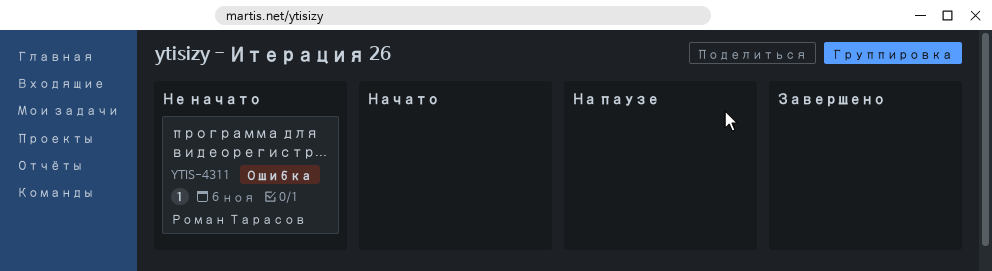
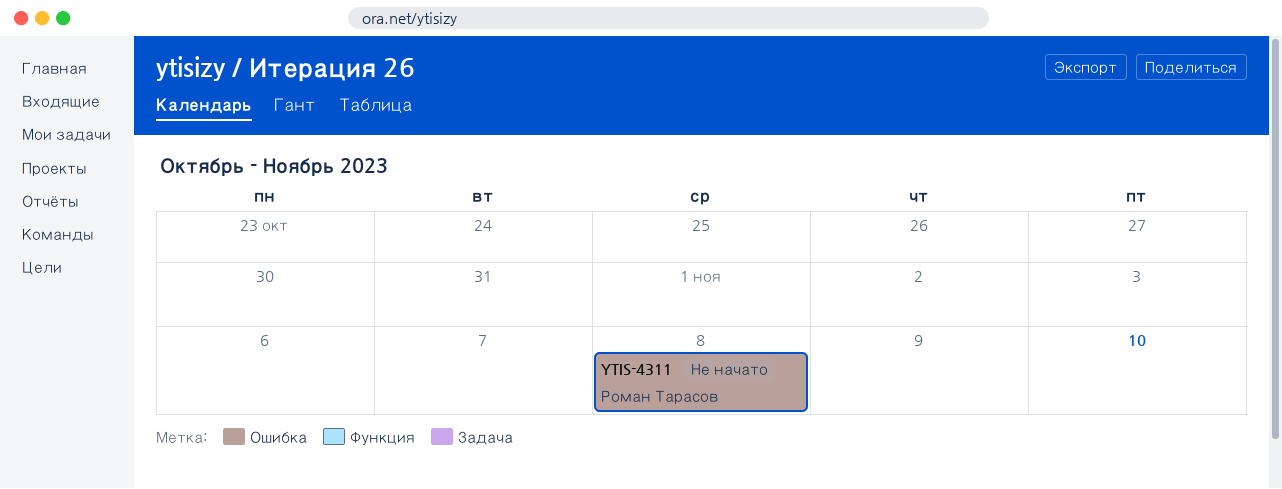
YTIS-4311, due: Nov 6 -> Nov 8

